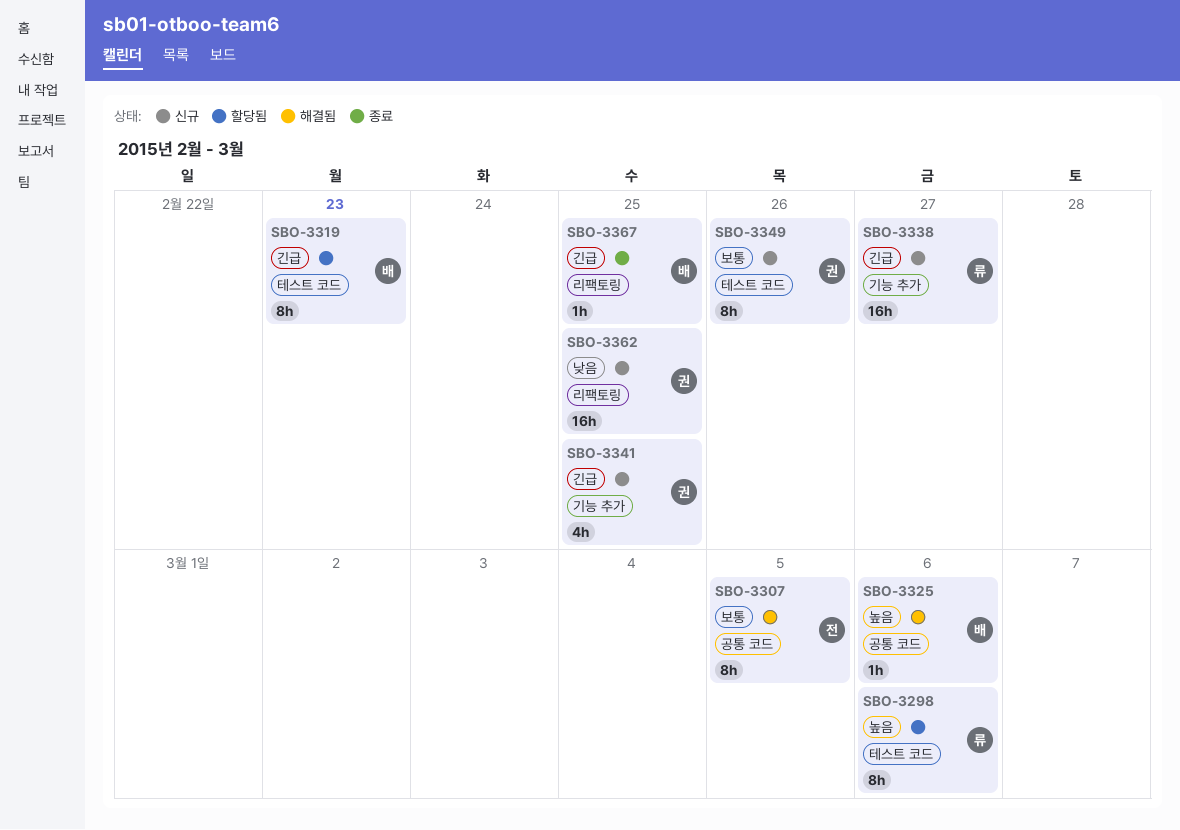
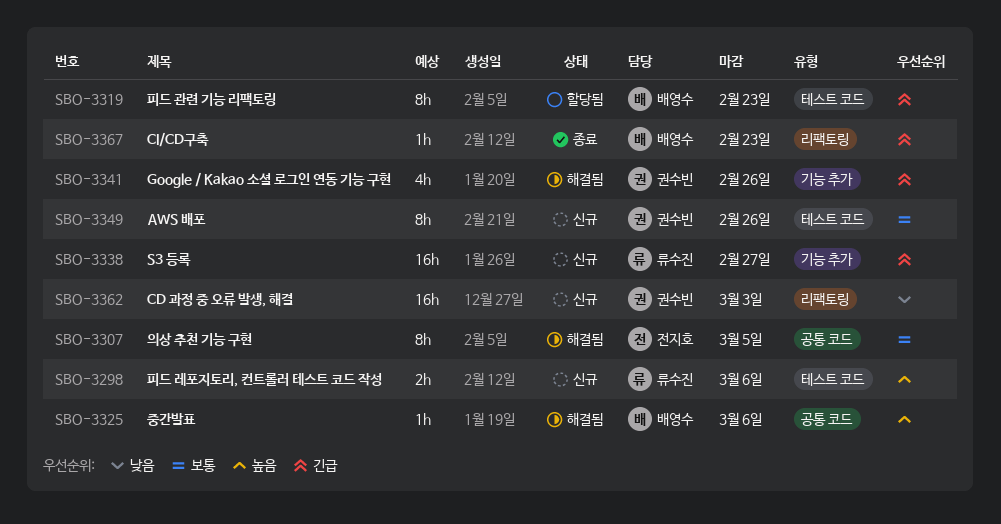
SBO-3298, status: 할당됨 -> 신규
SBO-3298, estimate: 8h -> 2h
SBO-3341, status: 신규 -> 해결됨
SBO-3341, due: Feb 25 -> Feb 26
SBO-3362, due: Feb 25 -> Mar 3
SBO-3367, due: Feb 25 -> Feb 23

